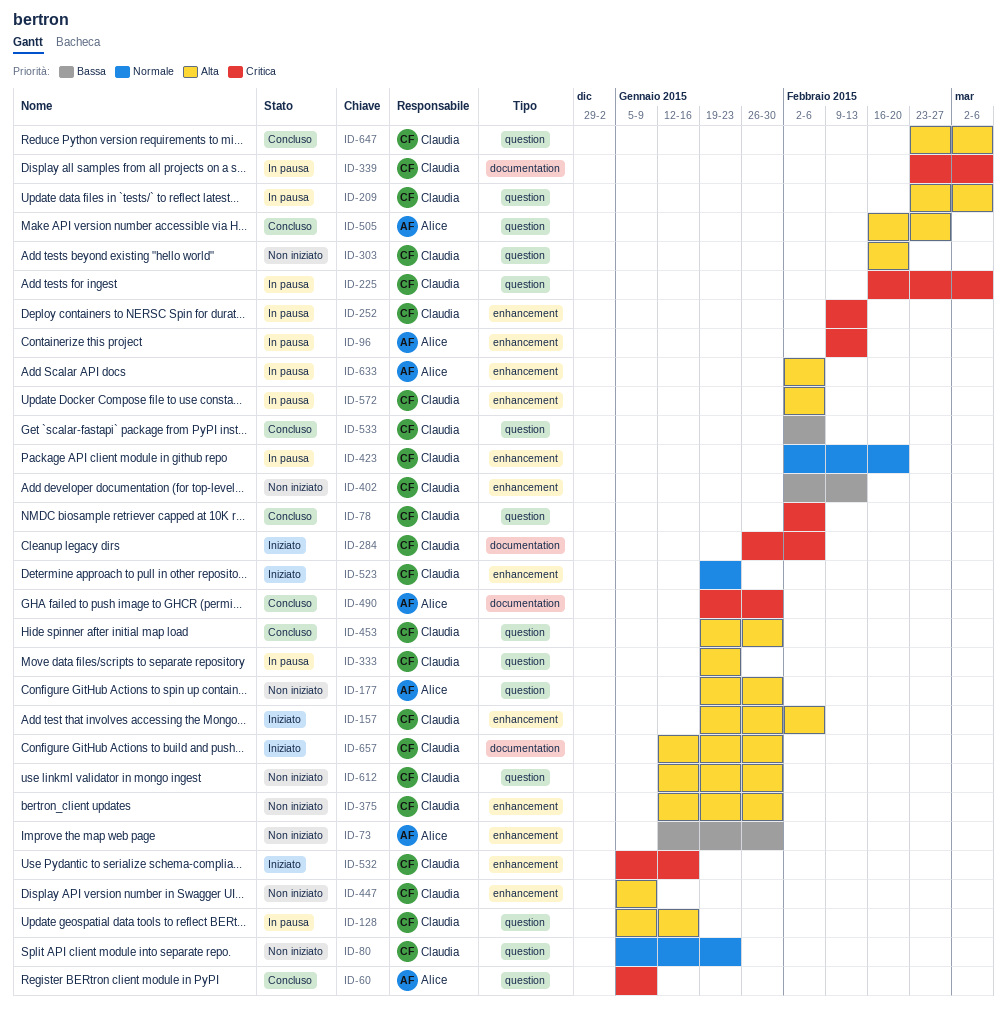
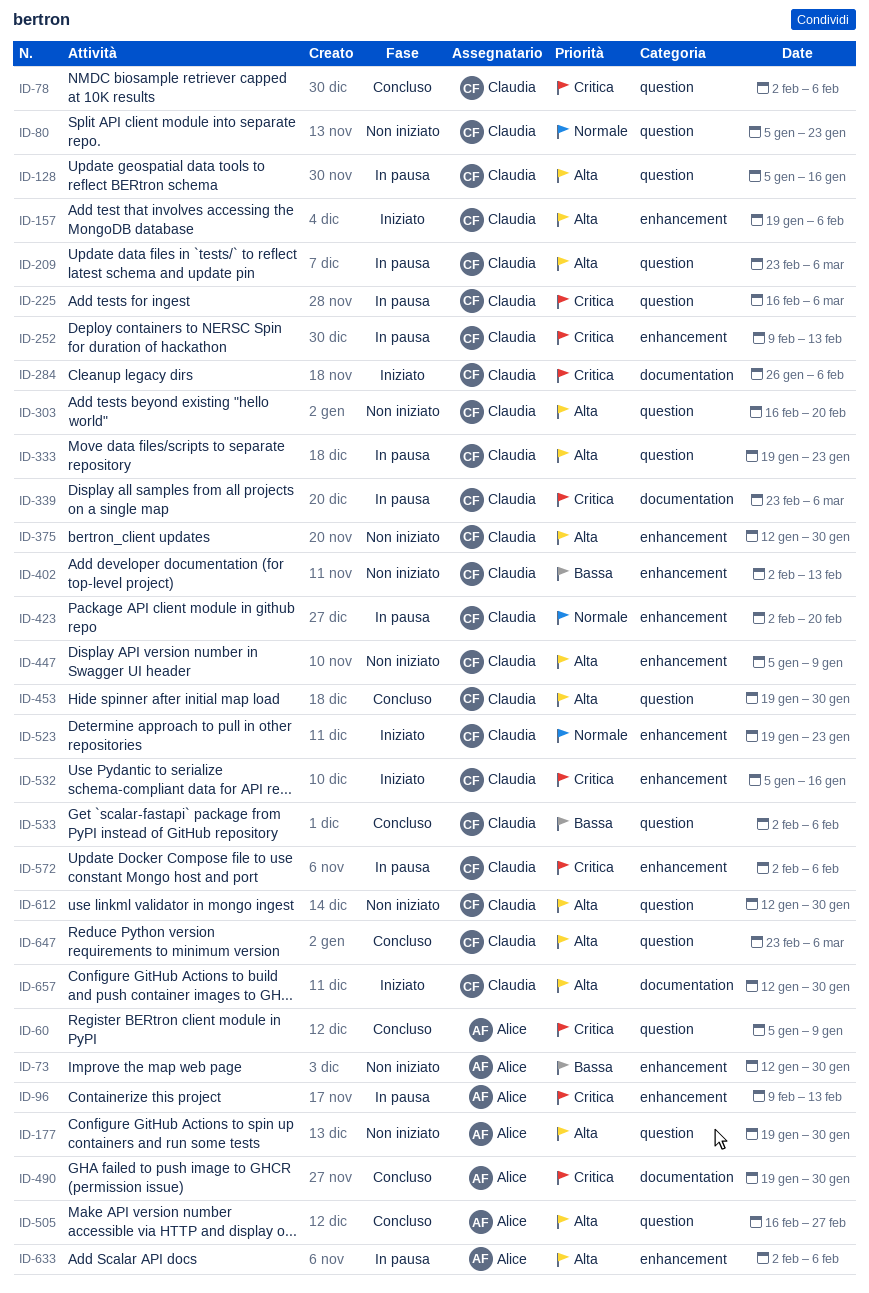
ID-572, priority: Alta -> Critica

